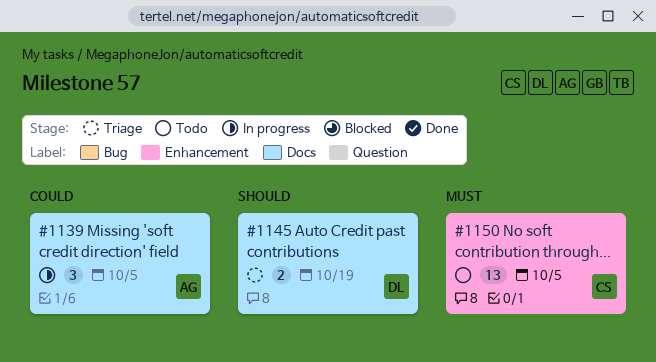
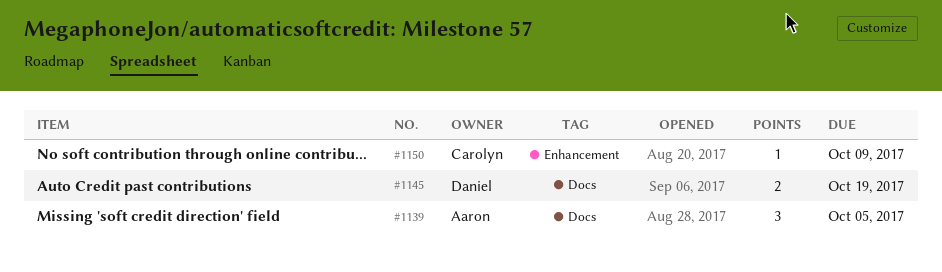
#1150, estimate: 13 -> 1
#1150, due: Oct 5 -> Oct 9

